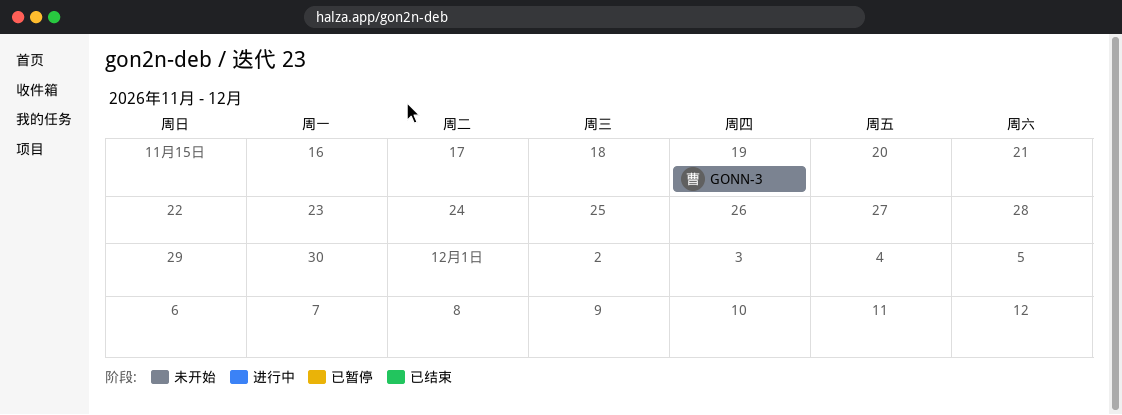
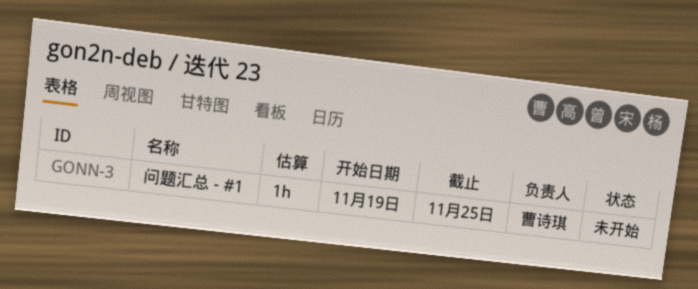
GONN-3, due: Nov 19 -> Nov 25

